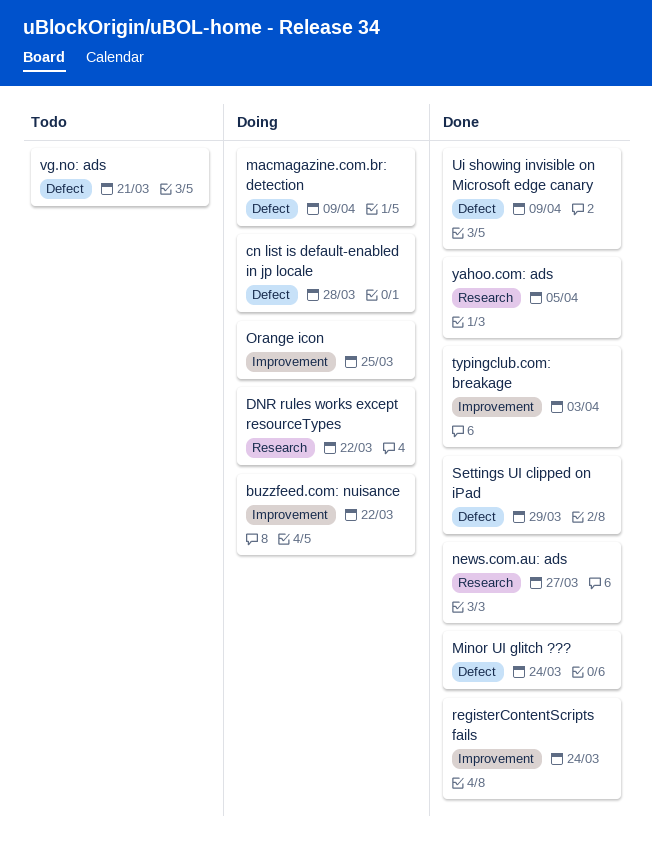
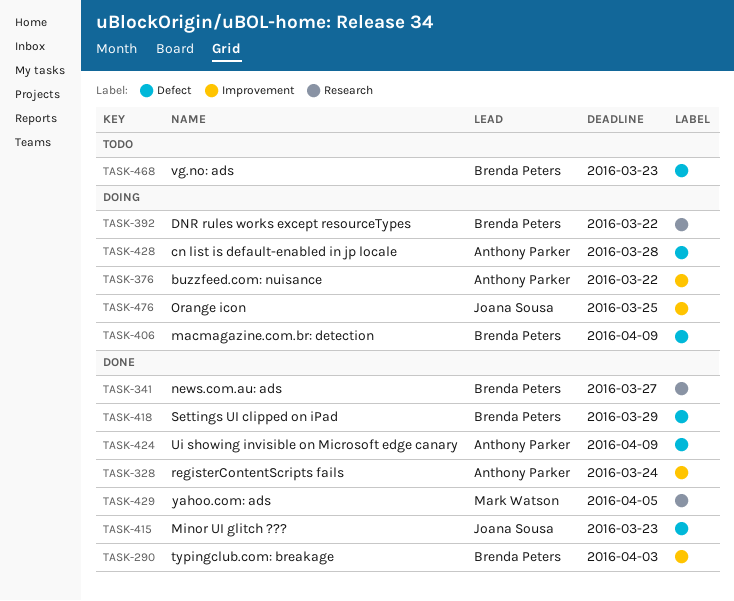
Minor UI glitch ???, due: Mar 24 -> Mar 23
vg.no: ads, due: Mar 21 -> Mar 23

